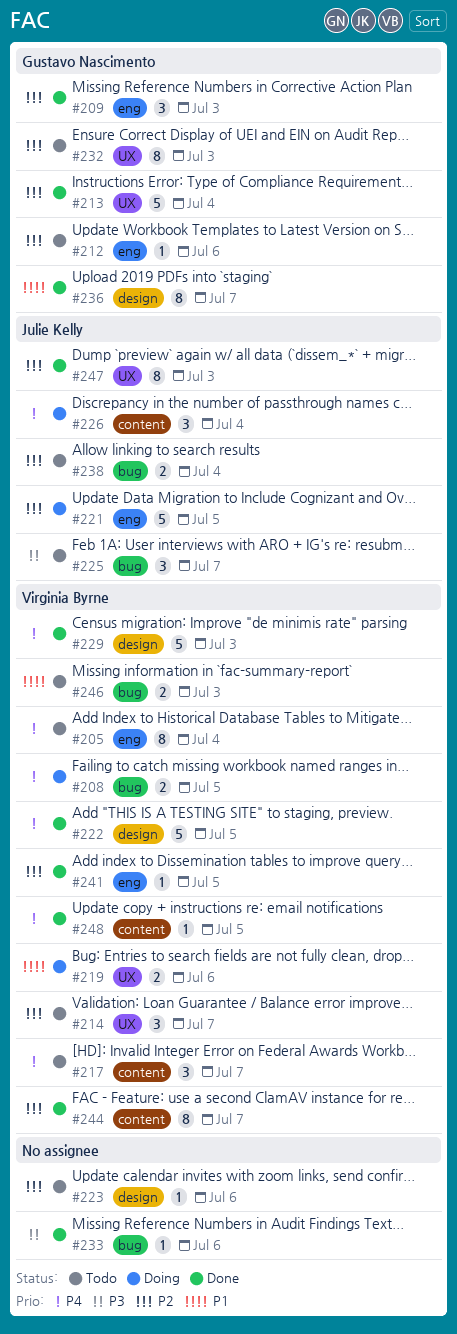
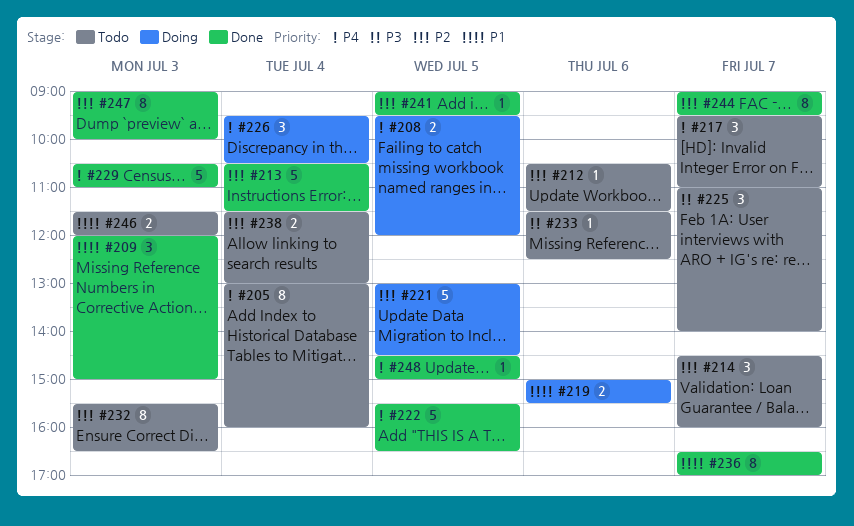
#209, priority: P2 -> P1
#223: present -> none
#233, status: Done -> Todo

